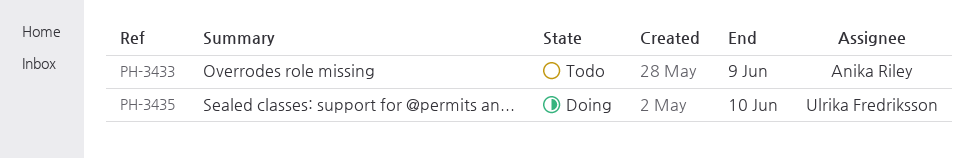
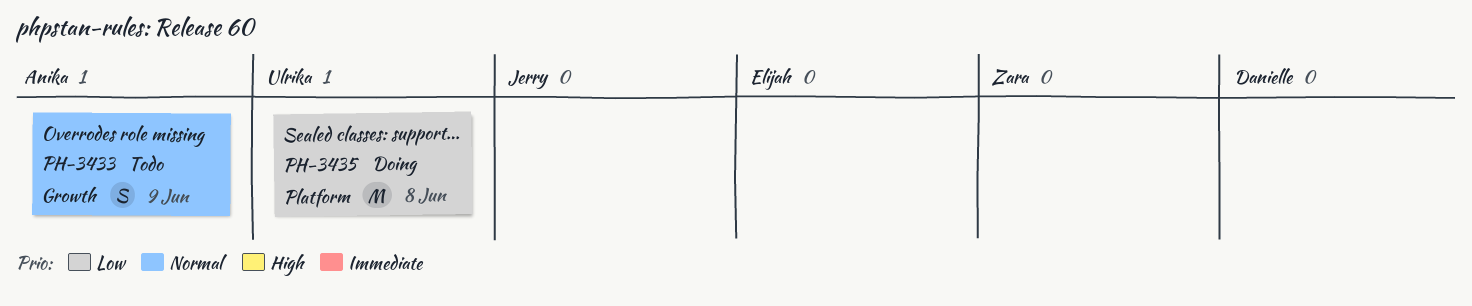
PH-3435, due: Jun 10 -> Jun 8

